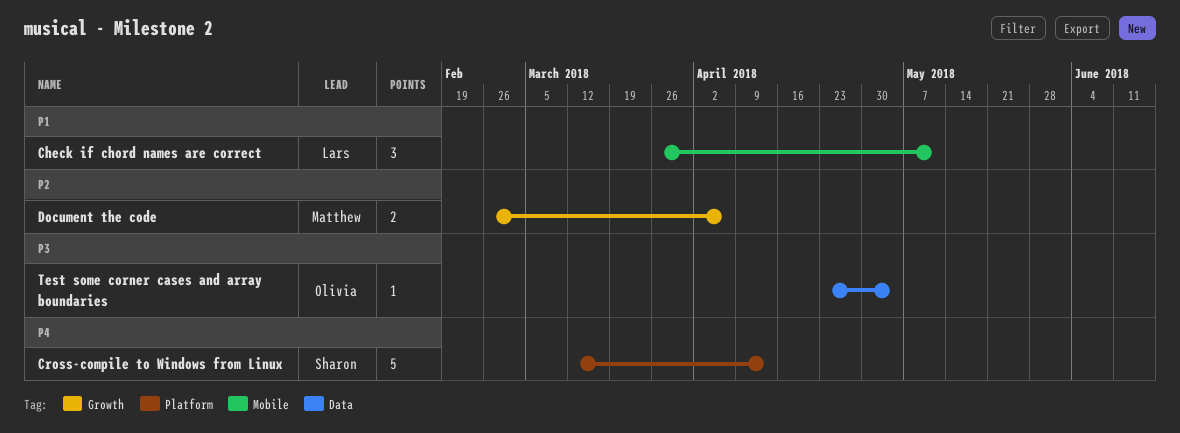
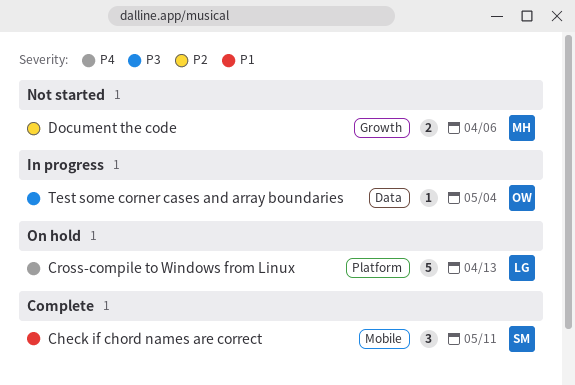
Check if chord names are correct, owner: Lars -> Sharon
Cross-compile to Windows from Linux, owner: Sharon -> Lars

